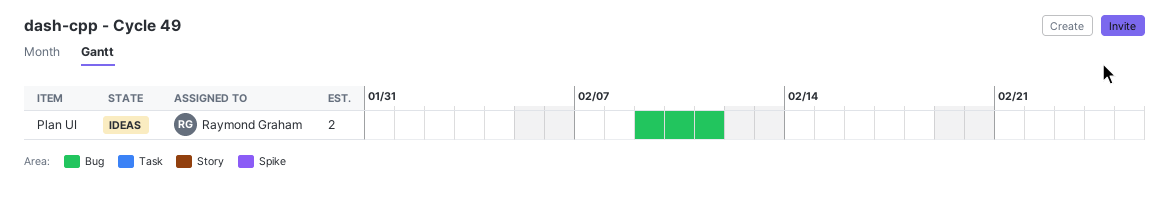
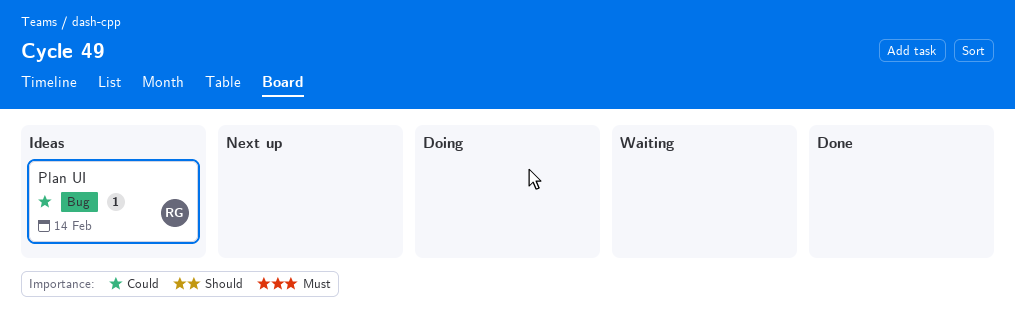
Plan UI, estimate: 2 -> 1
Plan UI, due: Feb 11 -> Feb 14

